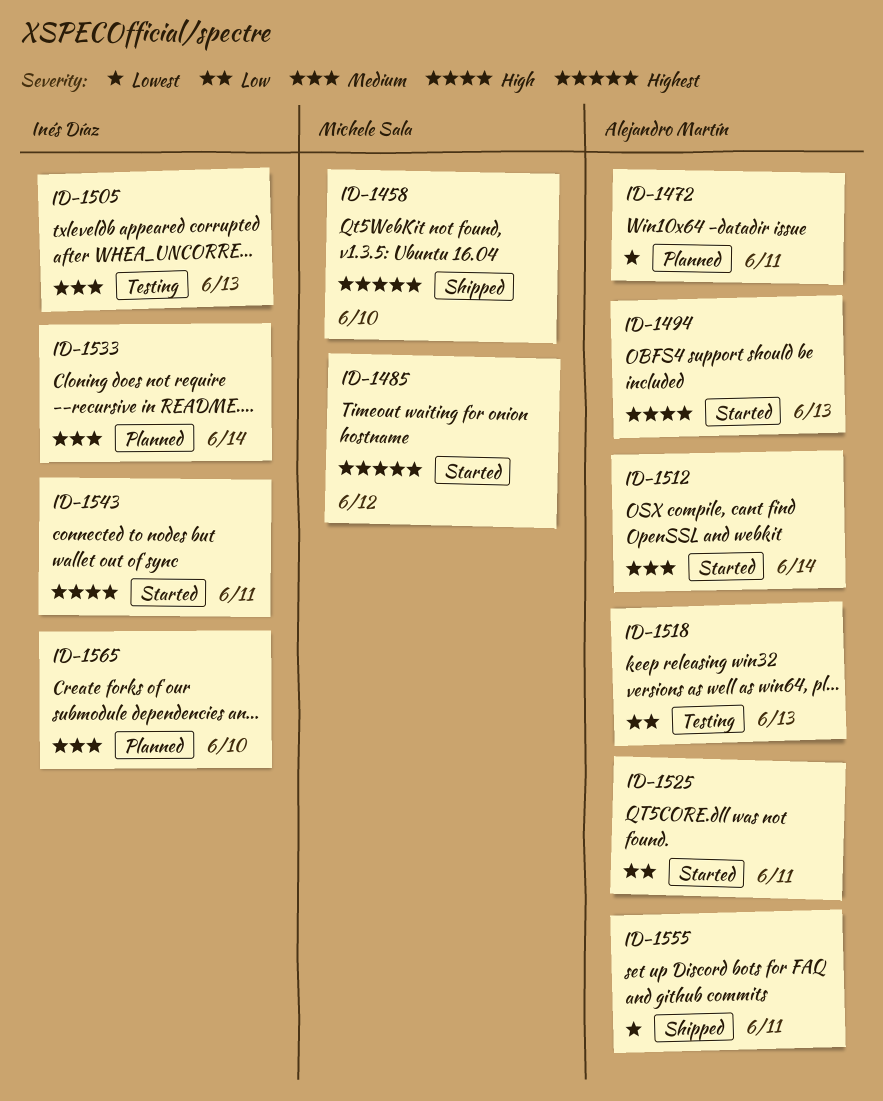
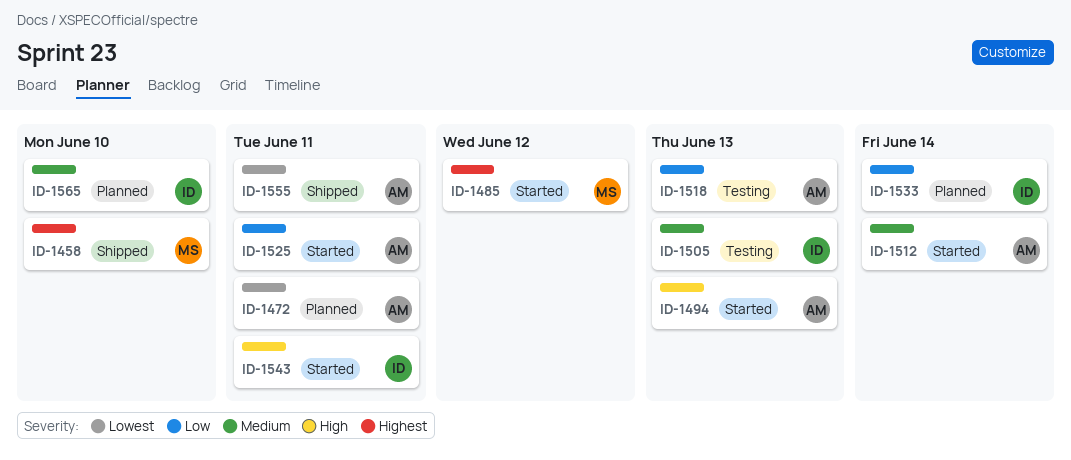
ID-1533, priority: Medium -> Low

